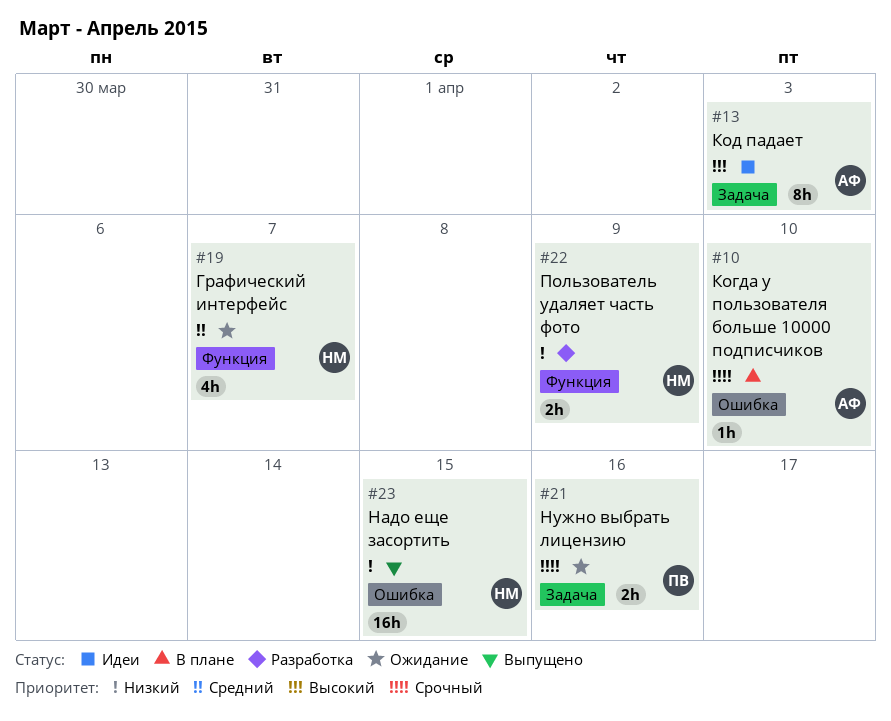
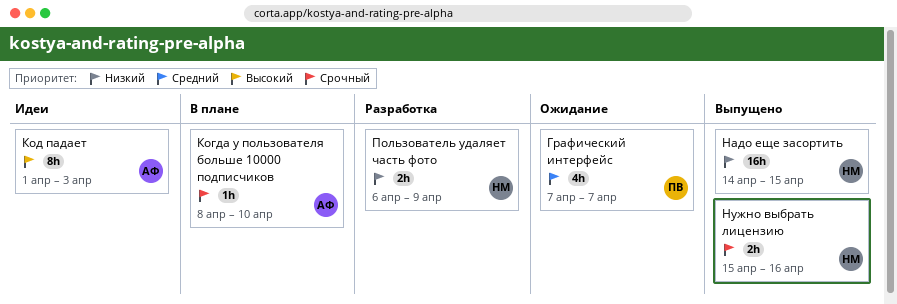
Графический интерфейс, owner: НМ -> ПВ
Нужно выбрать лицензию, status: Ожидание -> Выпущено
Нужно выбрать лицензию, owner: ПВ -> НМ

